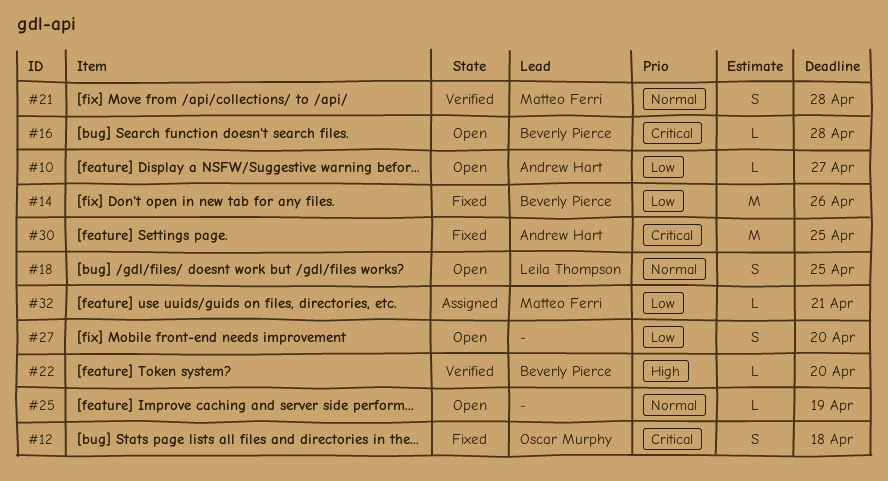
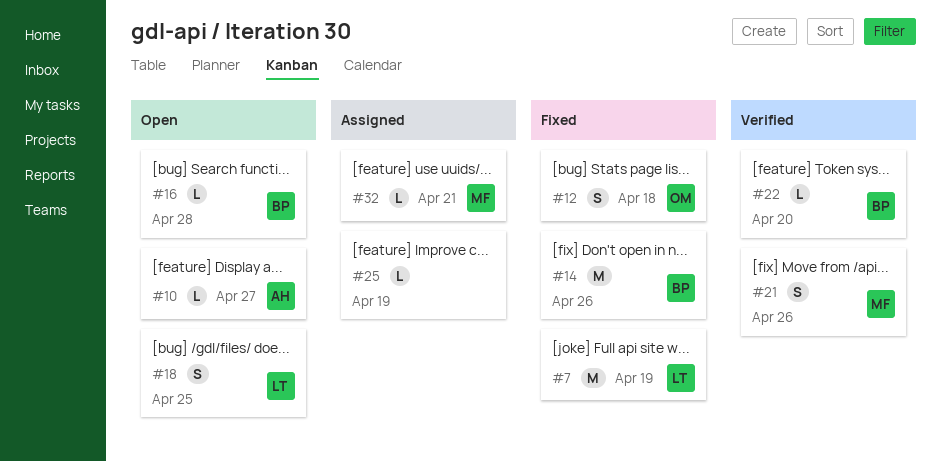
#7: none -> present
#21, due: Apr 28 -> Apr 26
#25, status: Open -> Assigned
#27: present -> none
#30: present -> none

